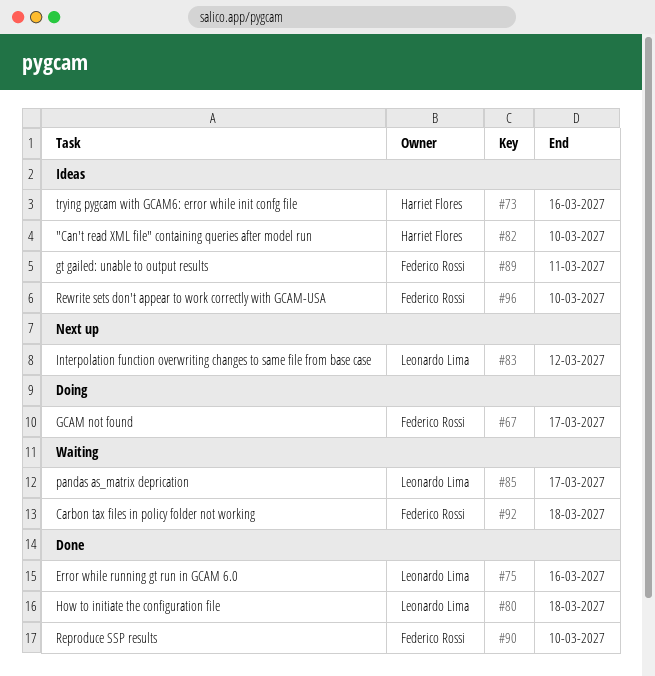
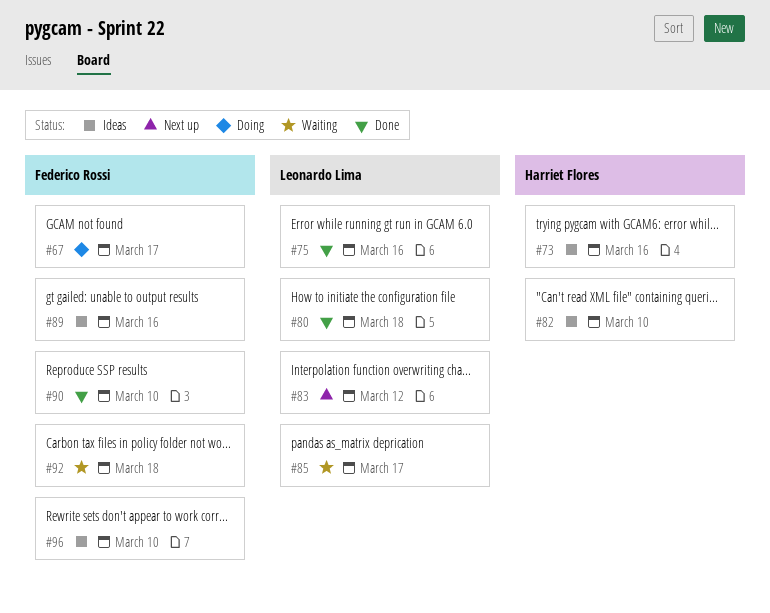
#89, due: Mar 11 -> Mar 16

